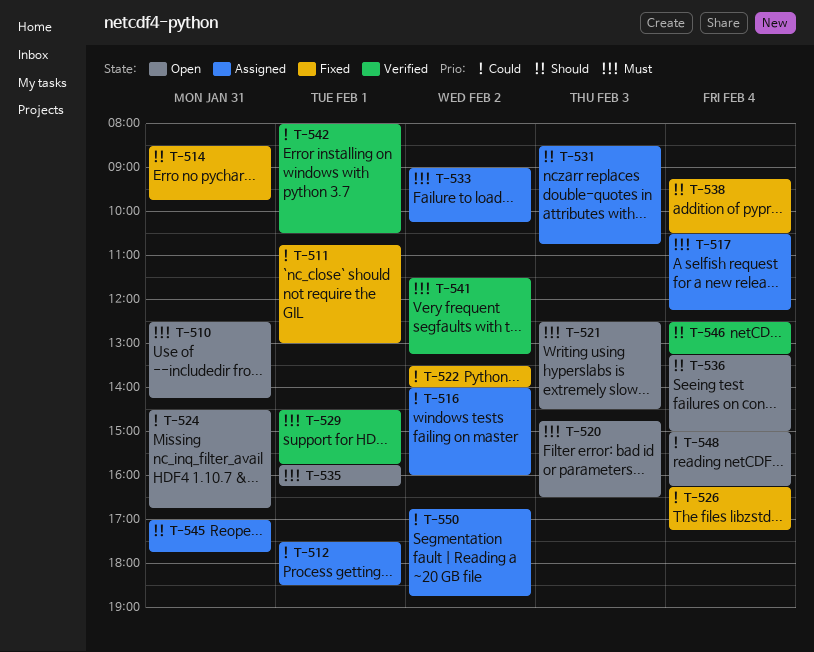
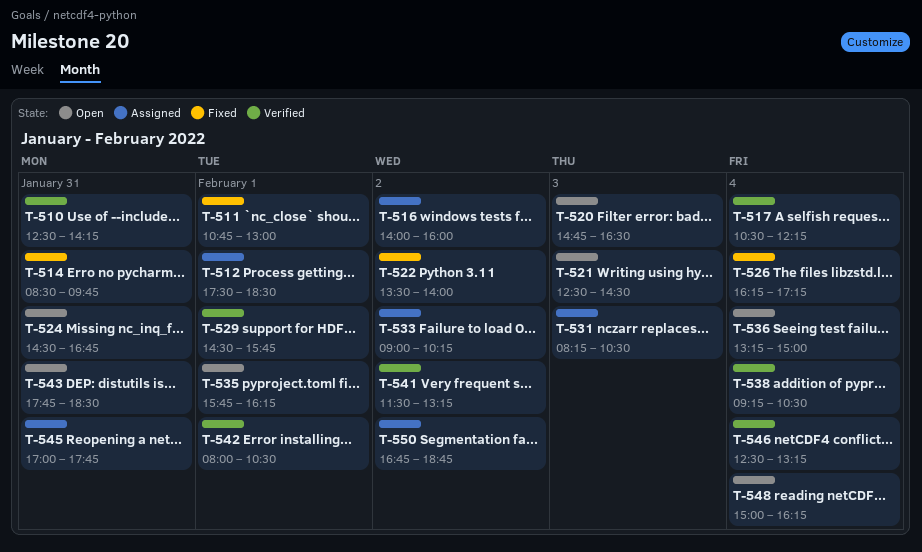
T-510, status: Open -> Verified
T-517, status: Assigned -> Verified
T-531, begins: 08:30 -> 08:15
T-531, ends: 10:45 -> 10:30
T-538, status: Fixed -> Verified
T-543: none -> present

